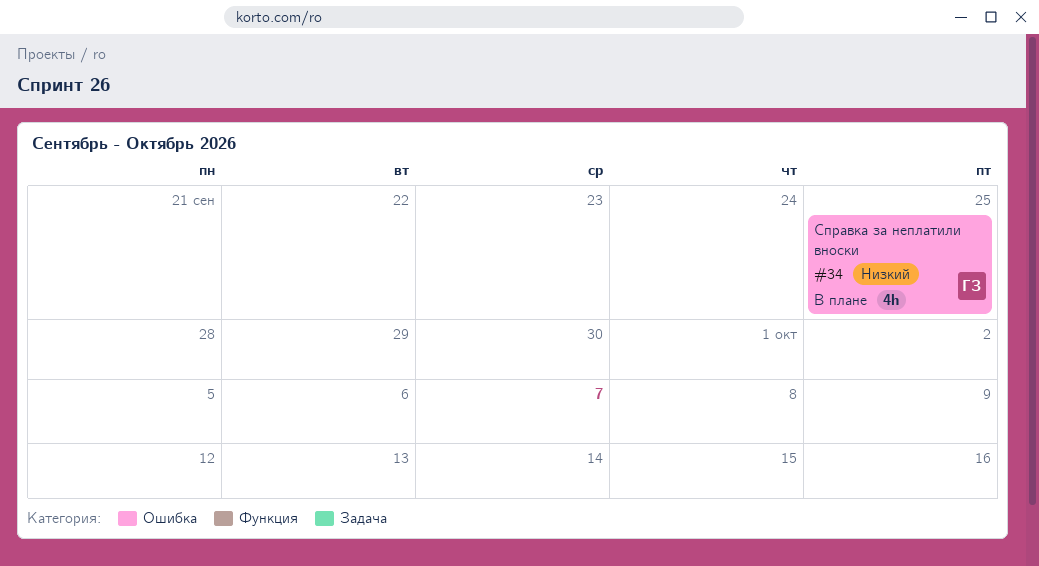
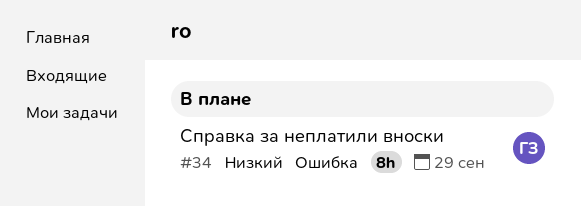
#34, estimate: 4h -> 8h
#34, due: Sep 25 -> Sep 29

